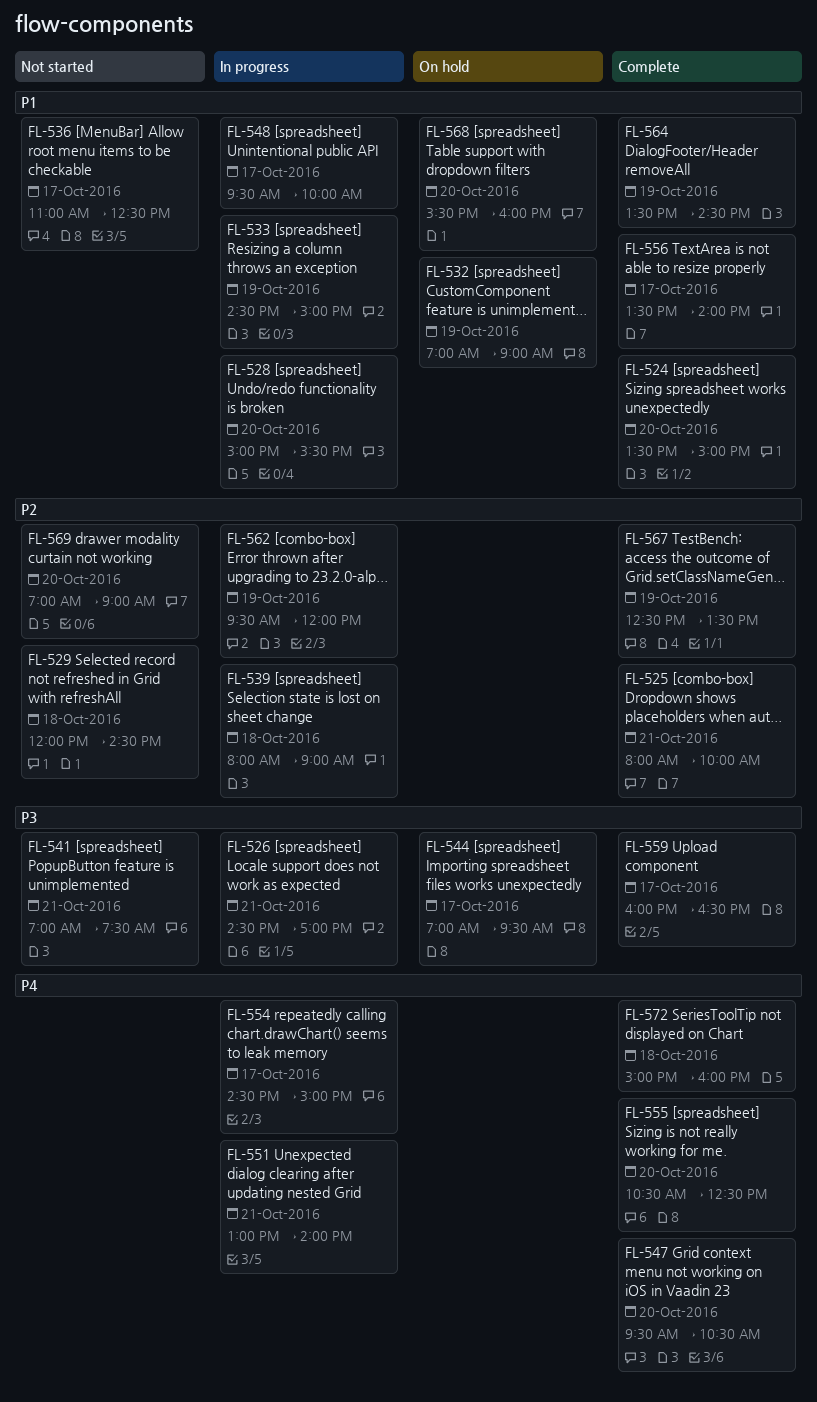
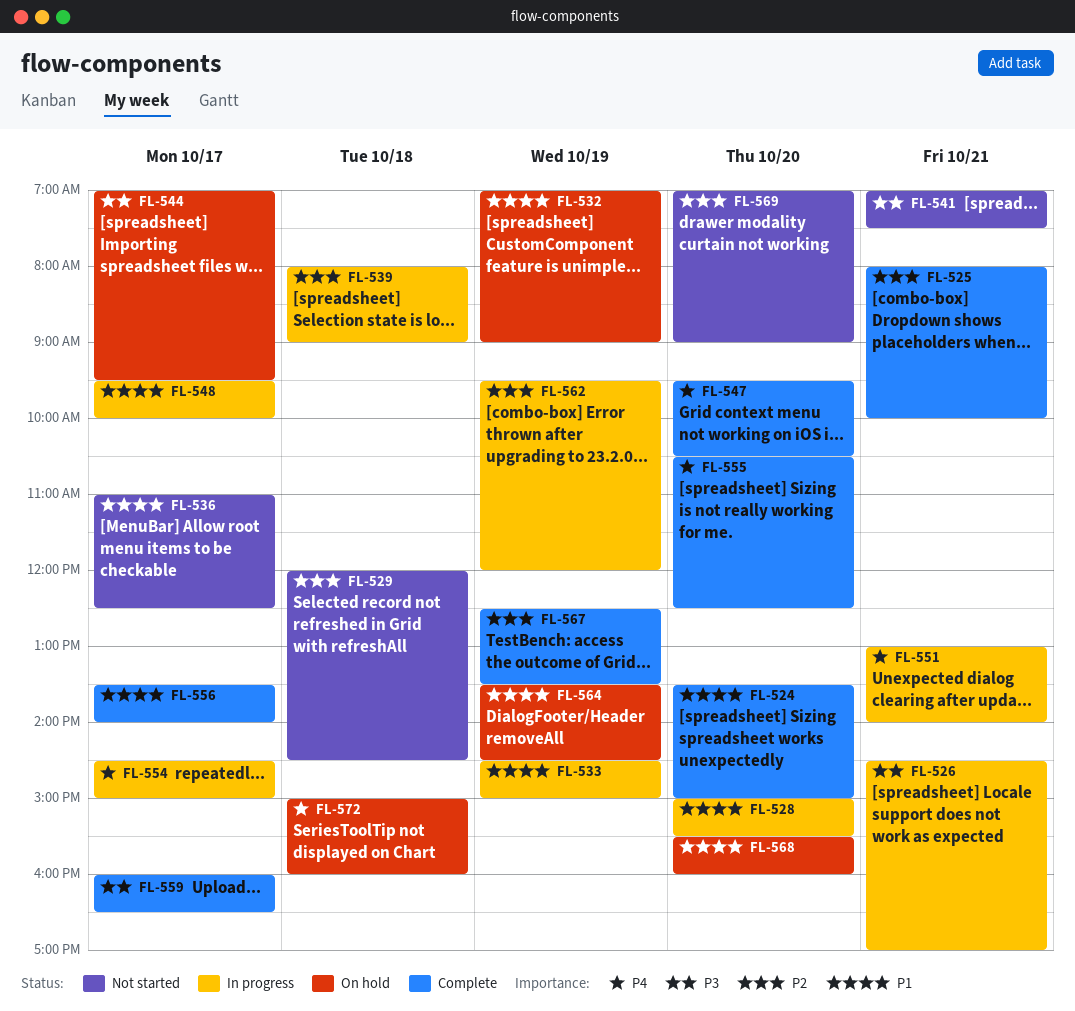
FL-564, status: Complete -> On hold
FL-572, status: Complete -> On hold

